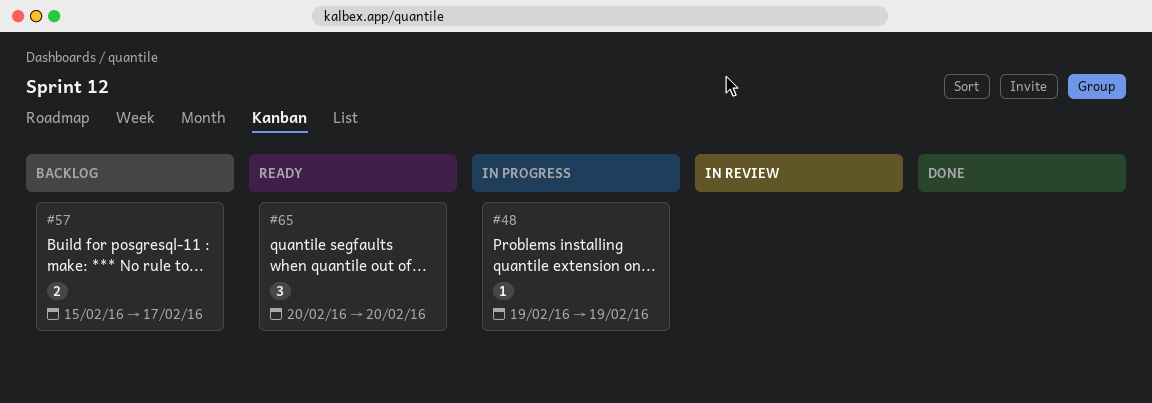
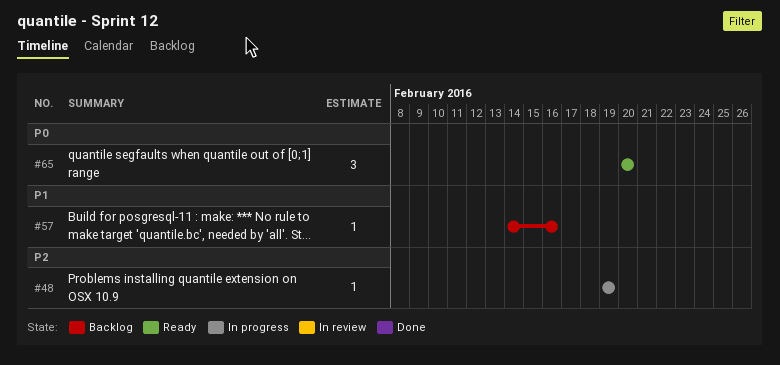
#57, estimate: 2 -> 1
#57, start: Feb 15 -> Feb 14
#57, due: Feb 17 -> Feb 16

